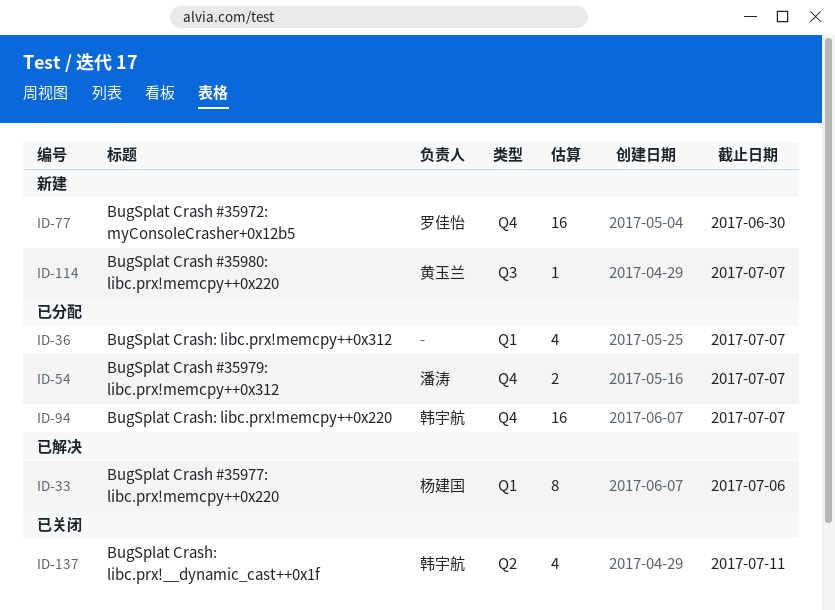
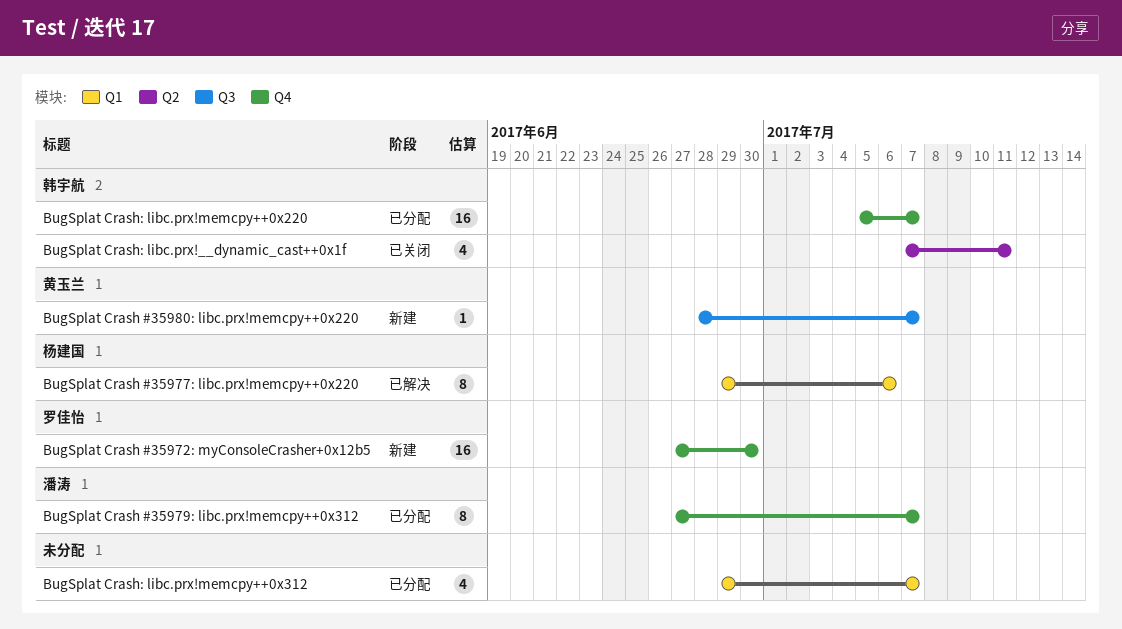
BugSplat Crash #35979: libc.prx!memcpy++0x312, estimate: 2 -> 8

